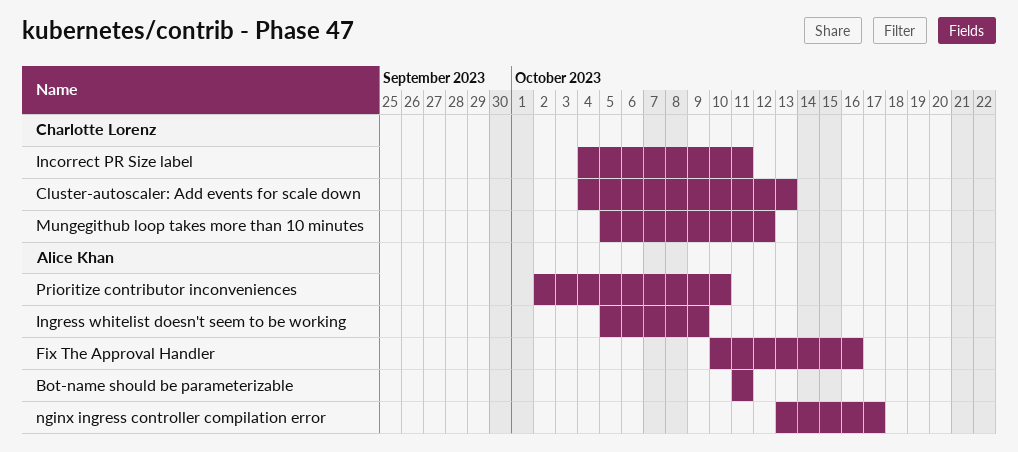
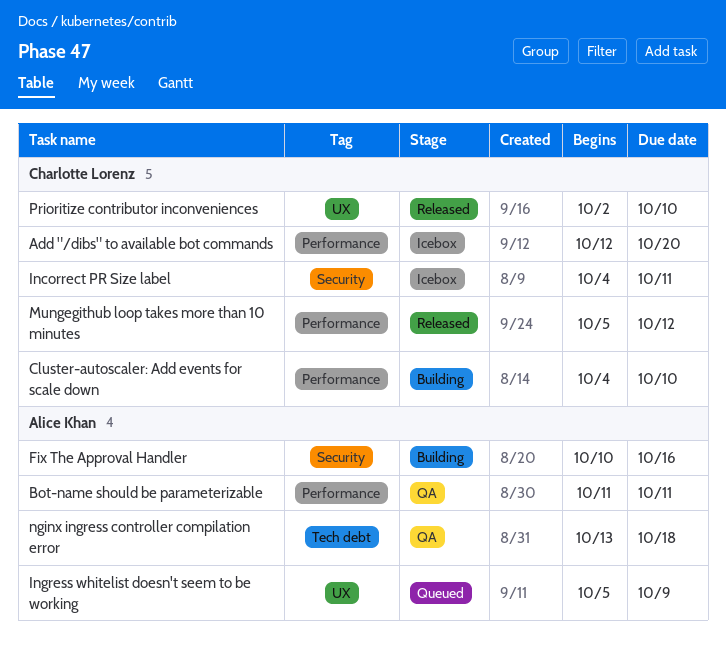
Add "/dibs" to available bot commands: none -> present
Cluster-autoscaler: Add events for scale down, due: Oct 13 -> Oct 10
nginx ingress controller compilation error, due: Oct 17 -> Oct 18
Prioritize contributor inconveniences, owner: Alice Khan -> Charlotte Lorenz

